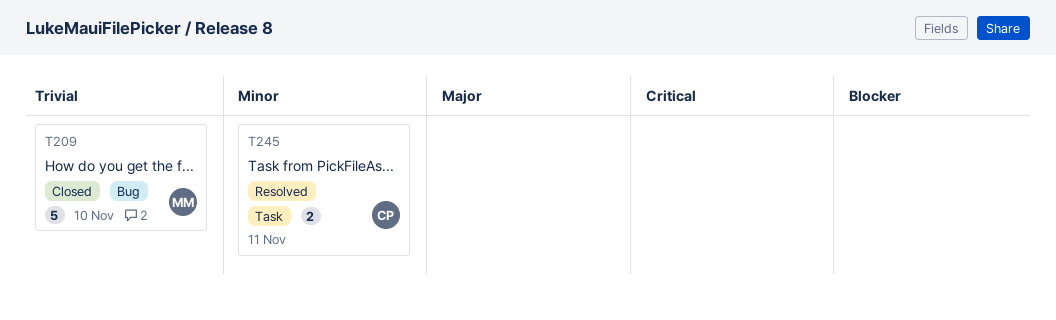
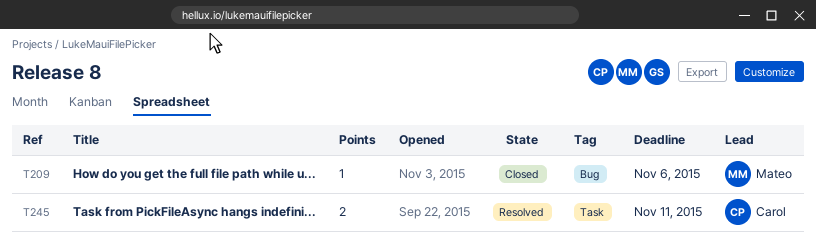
T209, estimate: 5 -> 1
T209, due: Nov 10 -> Nov 6

